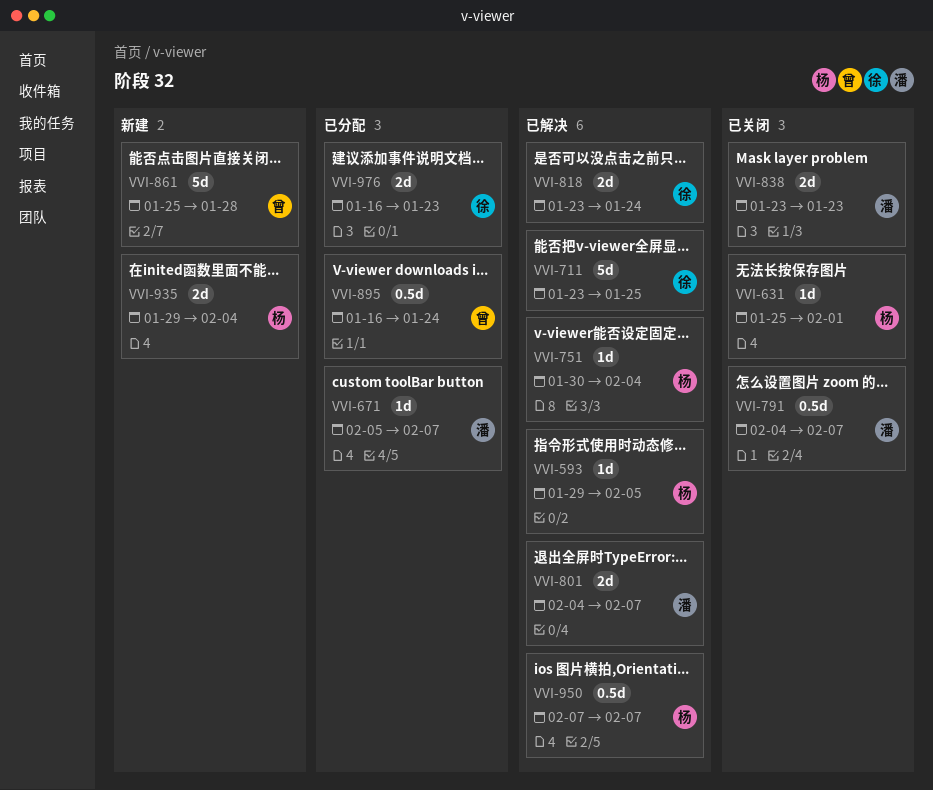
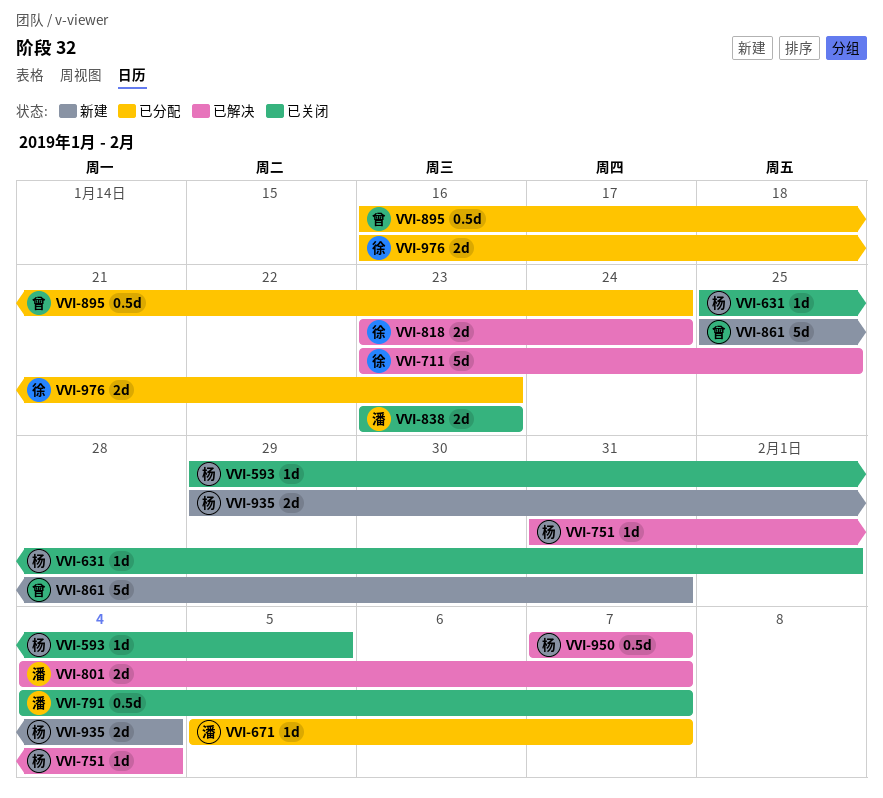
VVI-593, status: 已解决 -> 已关闭
VVI-751, start: Jan 30 -> Jan 31
VVI-861, due: Jan 28 -> Jan 31

